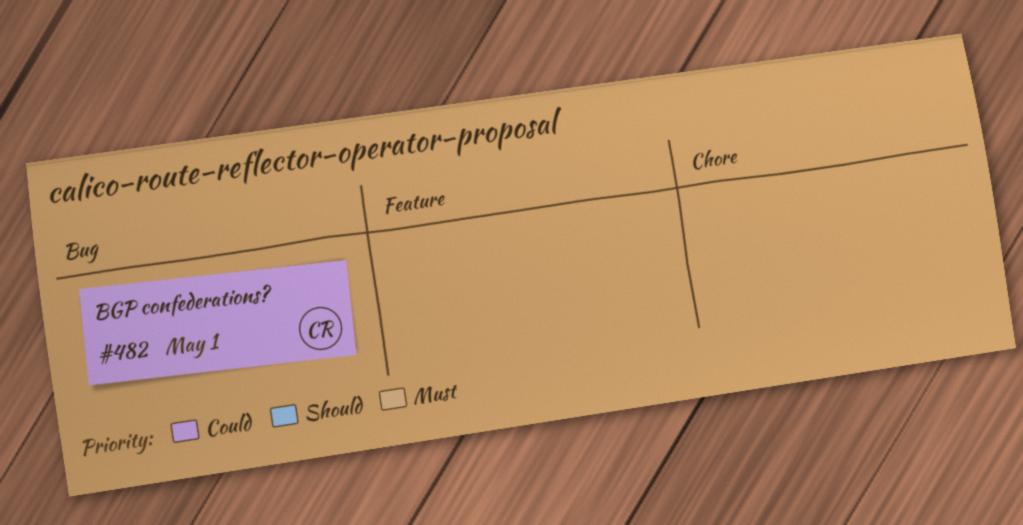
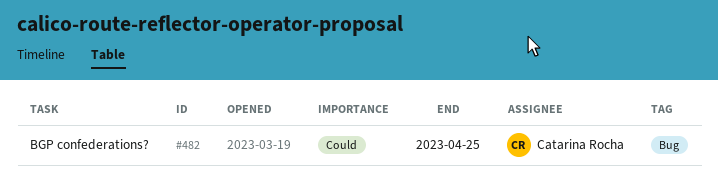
#482, due: May 1 -> Apr 25

